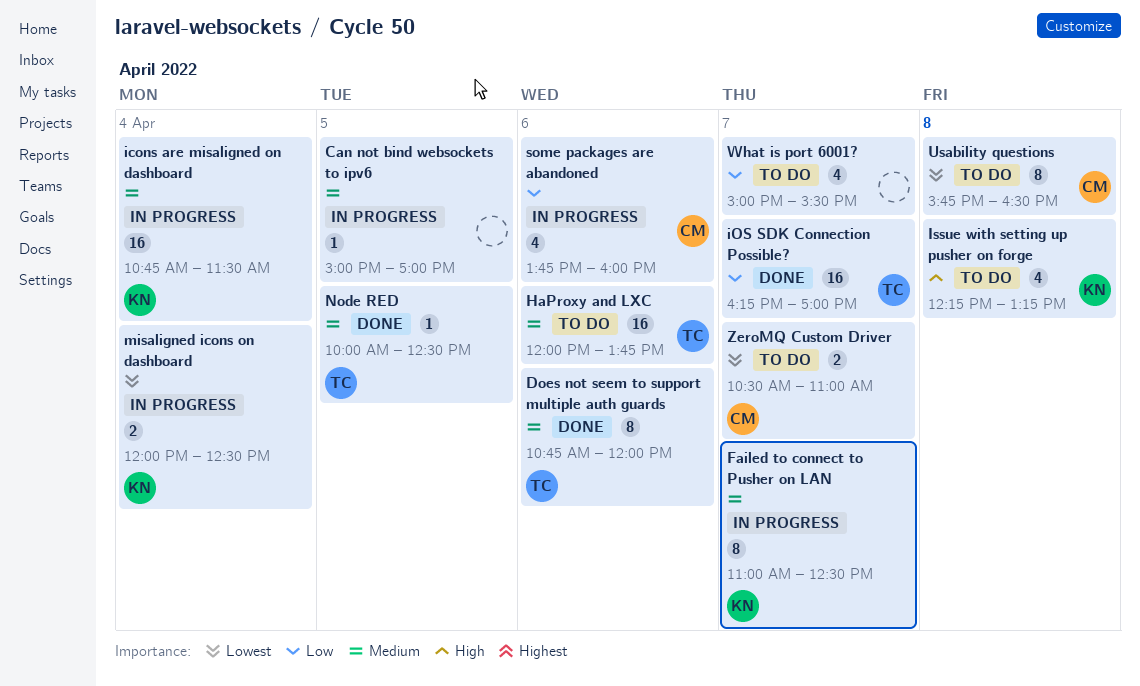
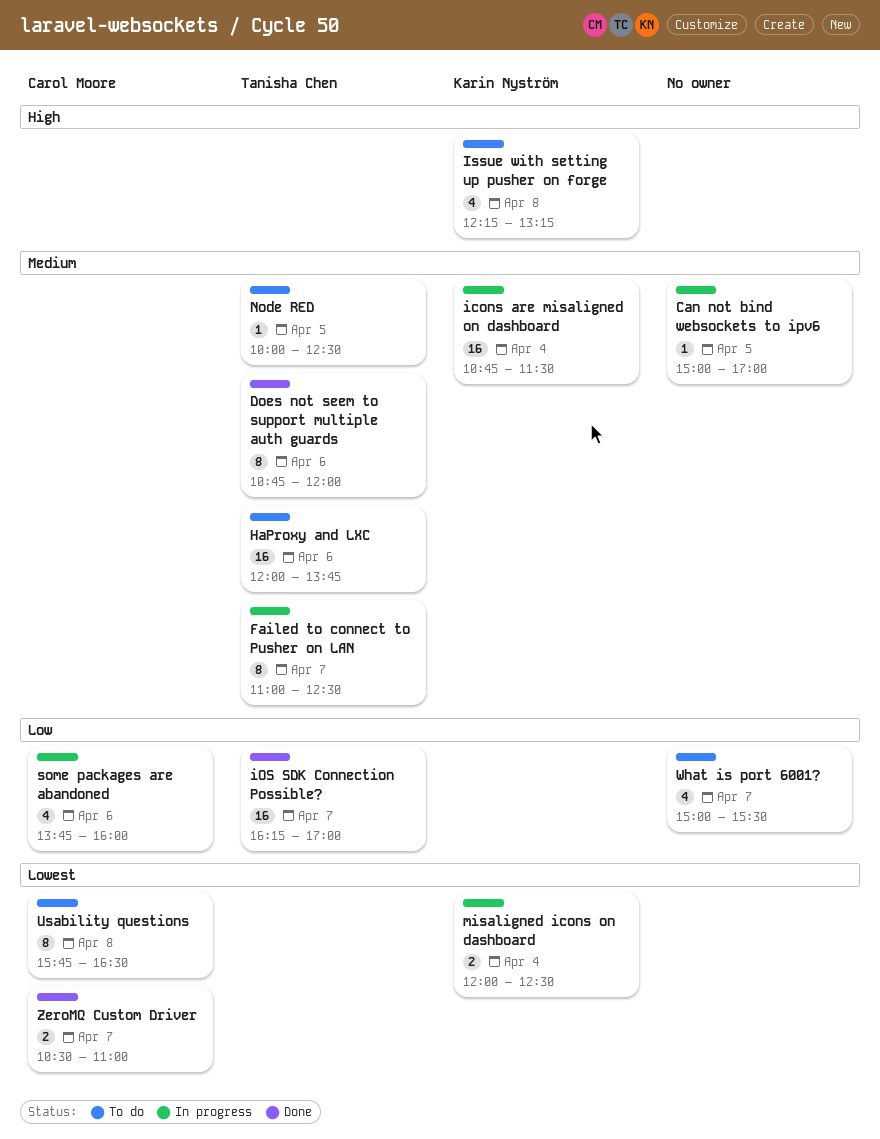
Failed to connect to Pusher on LAN, owner: Karin Nyström -> Tanisha Chen
Node RED, status: Done -> To do
ZeroMQ Custom Driver, status: To do -> Done

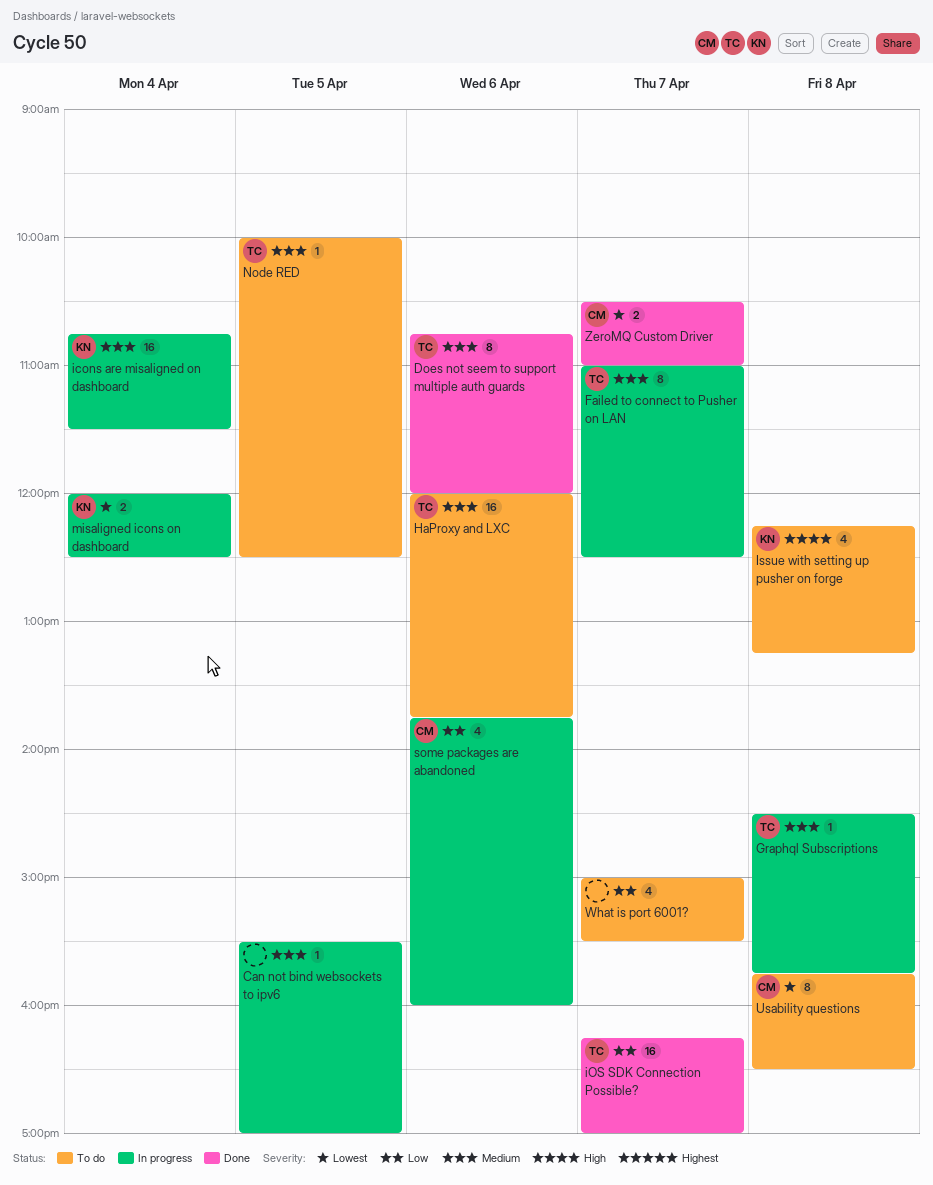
Can not bind websockets to ipv6, begins: 15:00 -> 15:30
Graphql Subscriptions: none -> present

